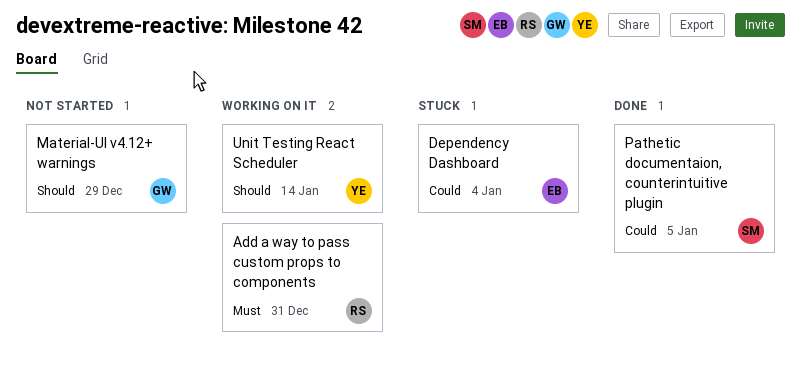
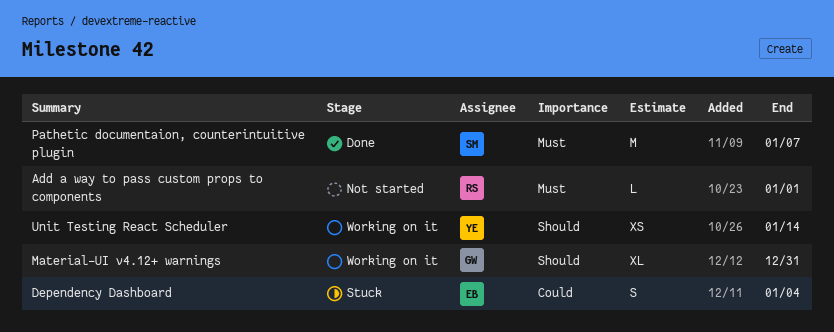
Add a way to pass custom props to components, status: Working on it -> Not started
Add a way to pass custom props to components, due: Dec 31 -> Jan 1
Material-UI v4.12+ warnings, status: Not started -> Working on it
Material-UI v4.12+ warnings, due: Dec 29 -> Dec 31
Pathetic documentaion, counterintuitive plugin, priority: Could -> Must
Pathetic documentaion, counterintuitive plugin, due: Jan 5 -> Jan 7

